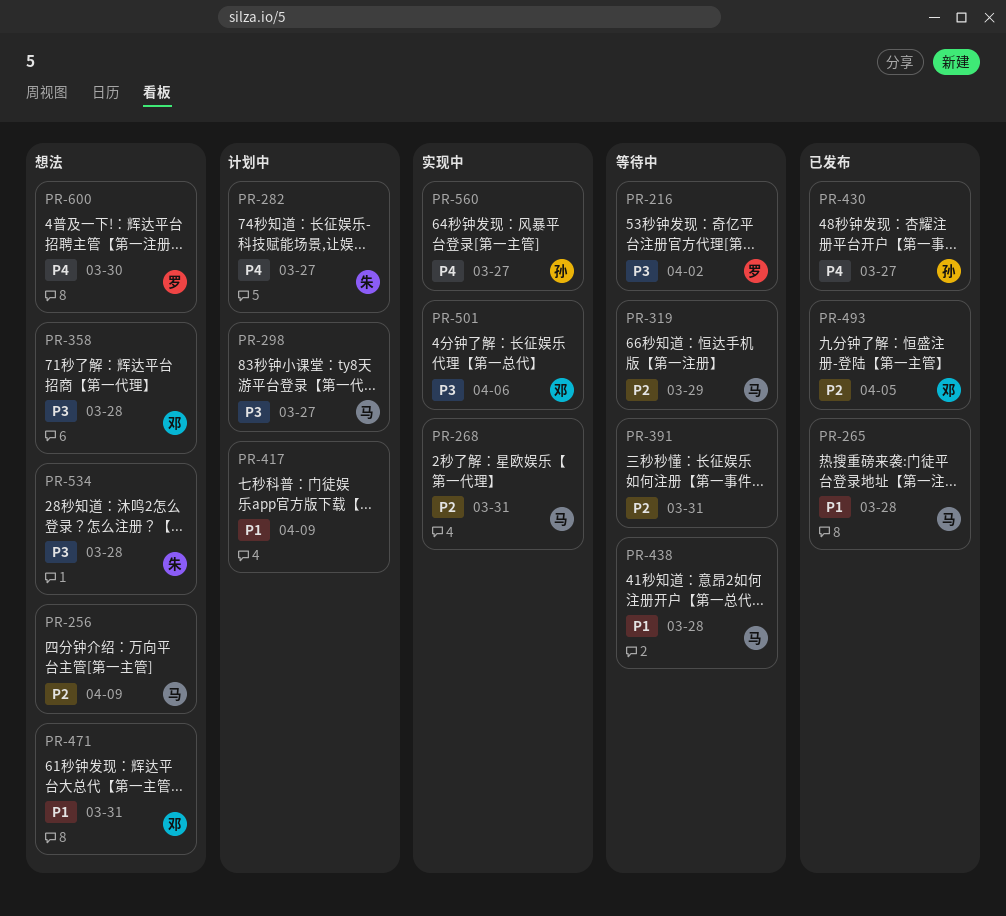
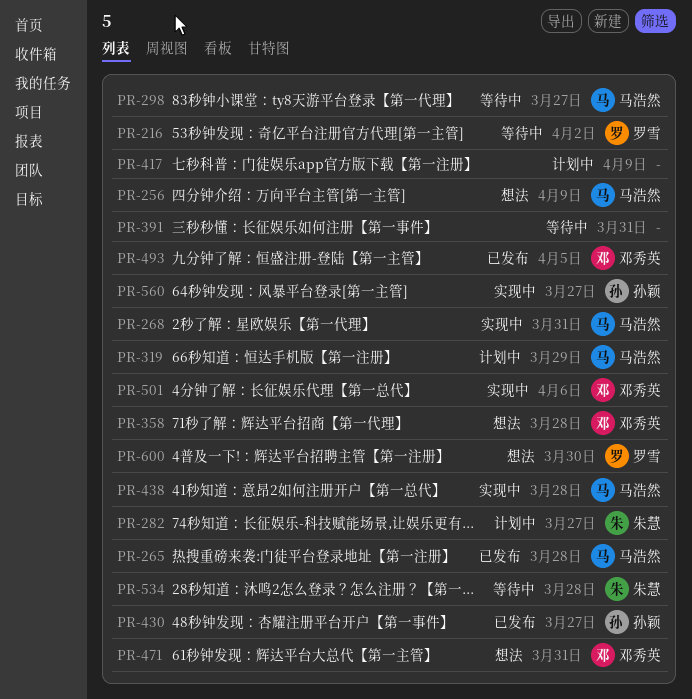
PR-298, status: 计划中 -> 等待中
PR-319, status: 等待中 -> 计划中
PR-438, status: 等待中 -> 实现中
PR-534, status: 想法 -> 等待中

